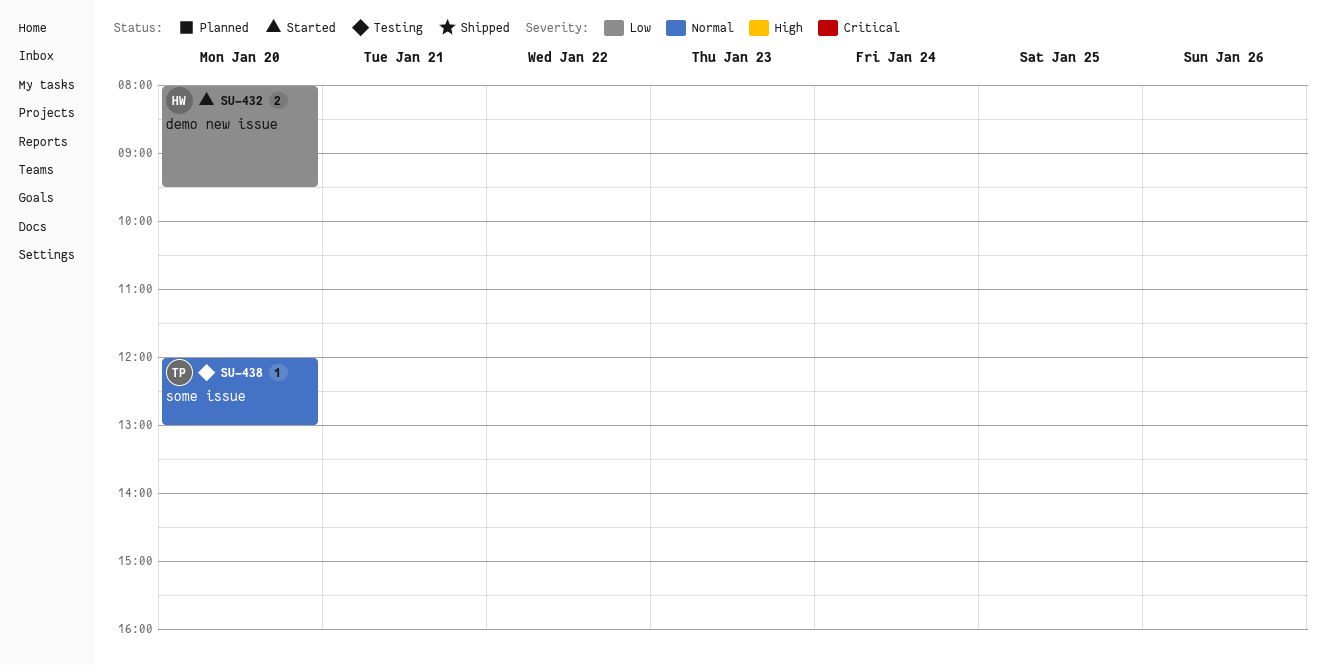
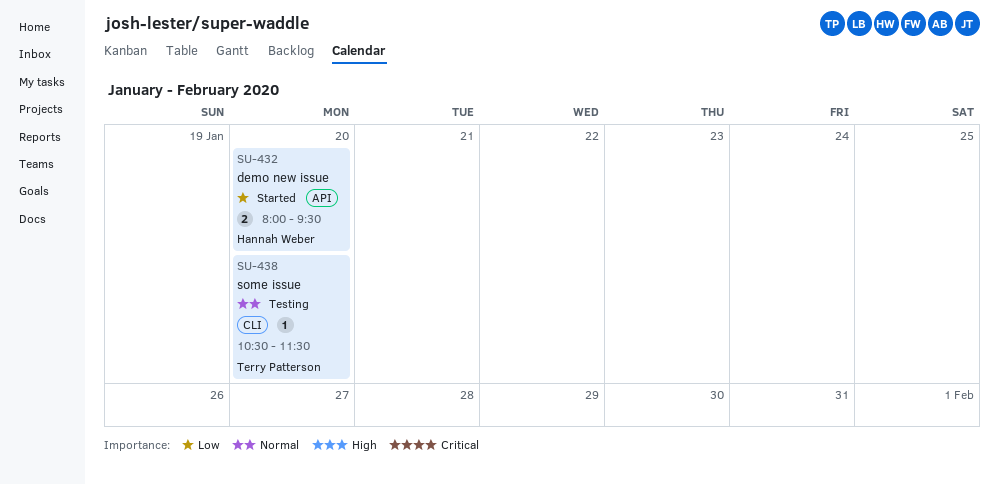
SU-438, begins: 12:00 -> 10:30
SU-438, ends: 13:00 -> 11:30

